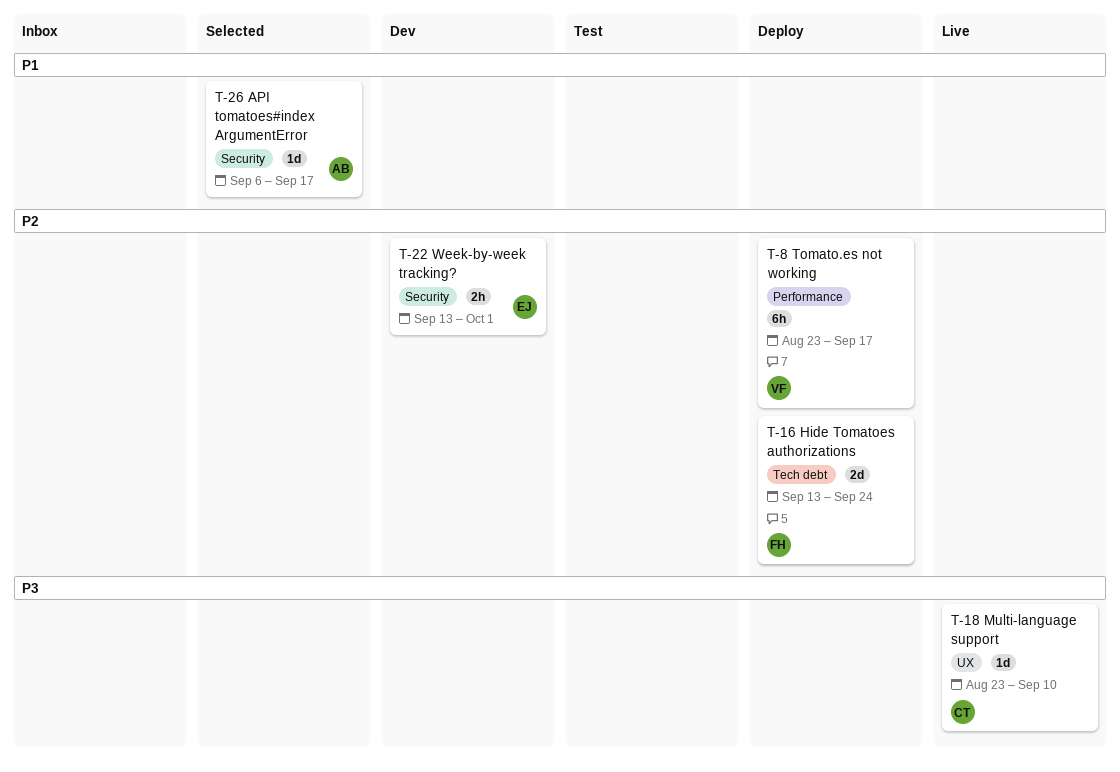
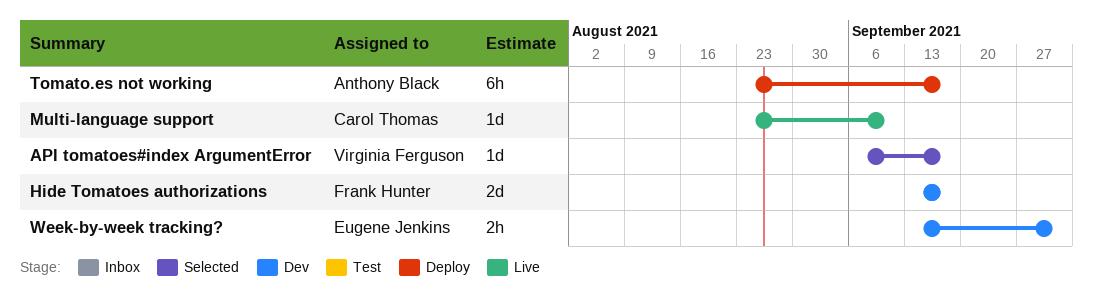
API tomatoes#index ArgumentError, owner: Anthony Black -> Virginia Ferguson
Hide Tomatoes authorizations, status: Deploy -> Dev
Hide Tomatoes authorizations, due: Sep 24 -> Sep 17
Tomato.es not working, owner: Virginia Ferguson -> Anthony Black

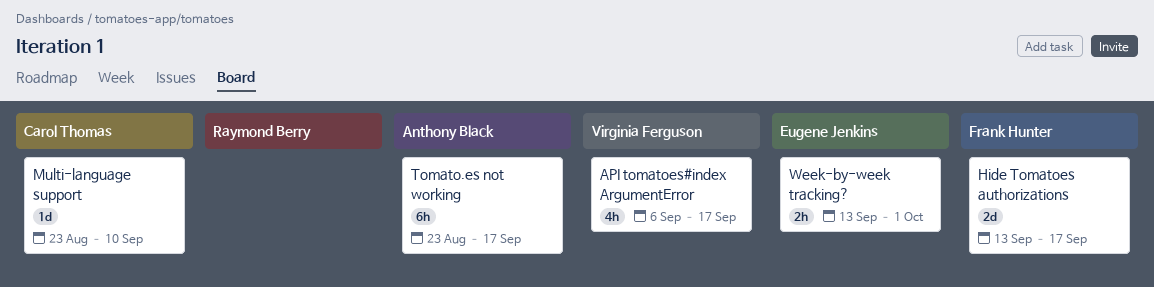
API tomatoes#index ArgumentError, estimate: 1d -> 4h

